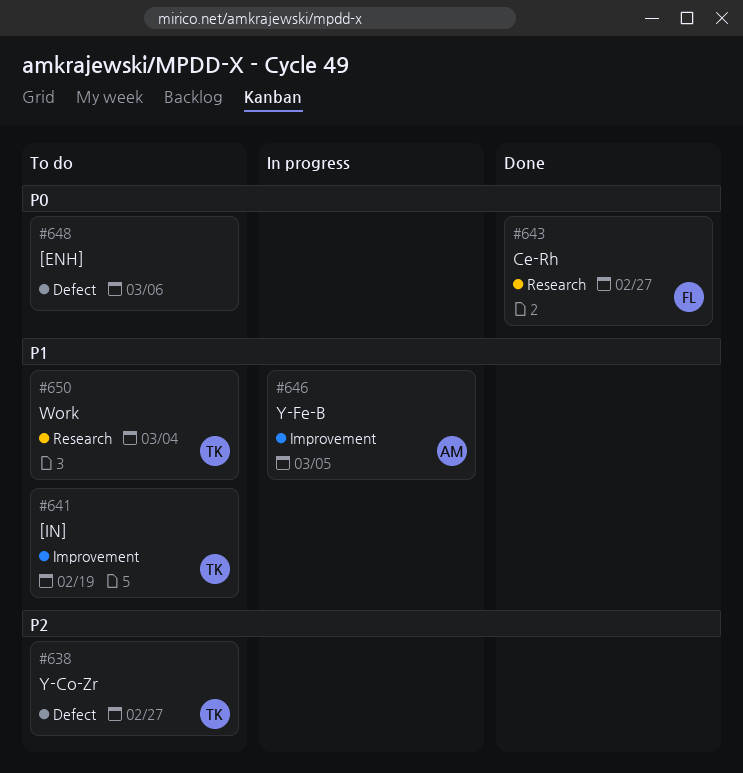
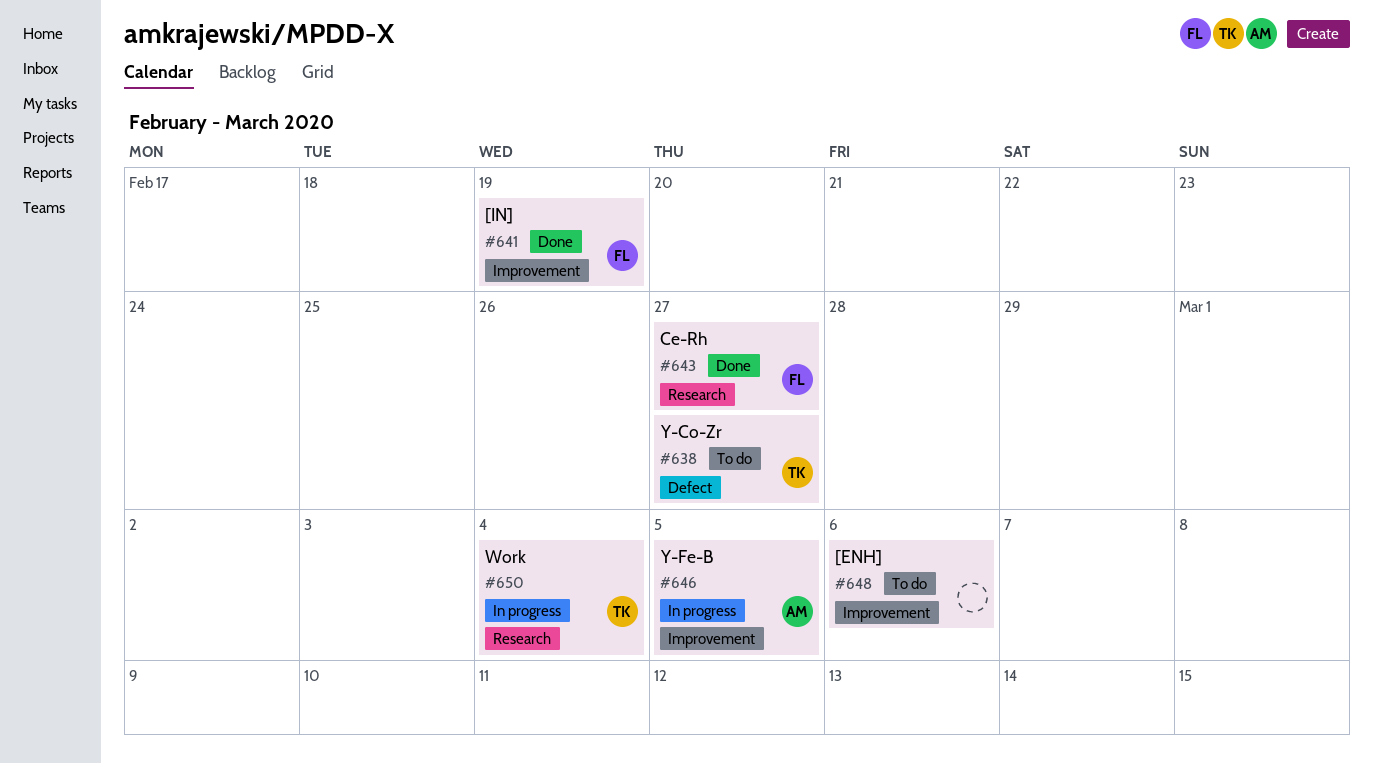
#641, status: To do -> Done
#641, owner: TK -> FL
#648, label: Defect -> Improvement
#650, status: To do -> In progress

